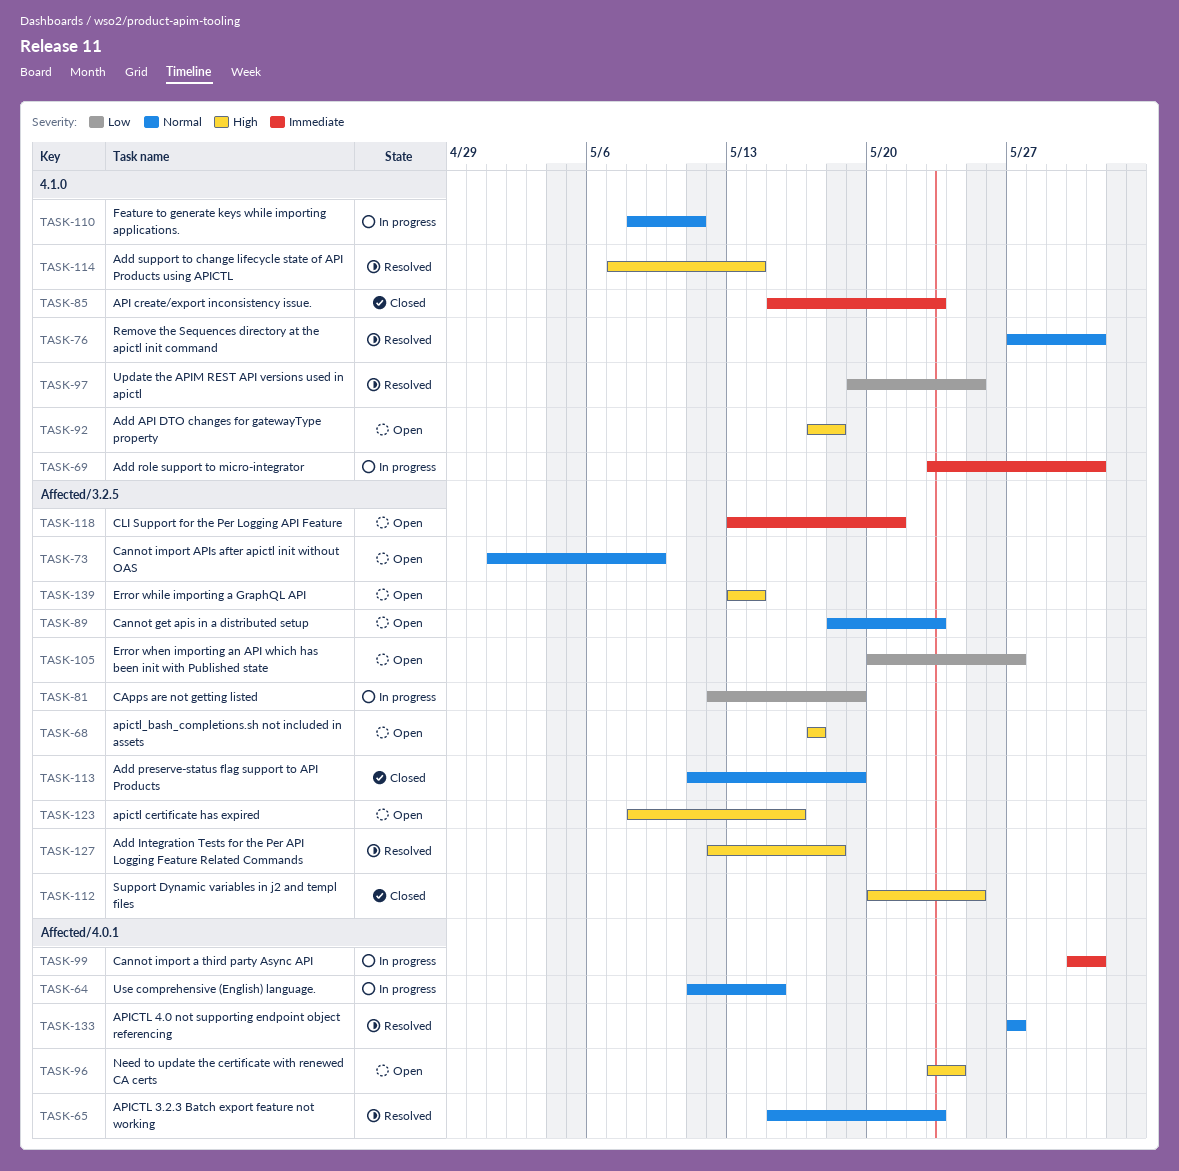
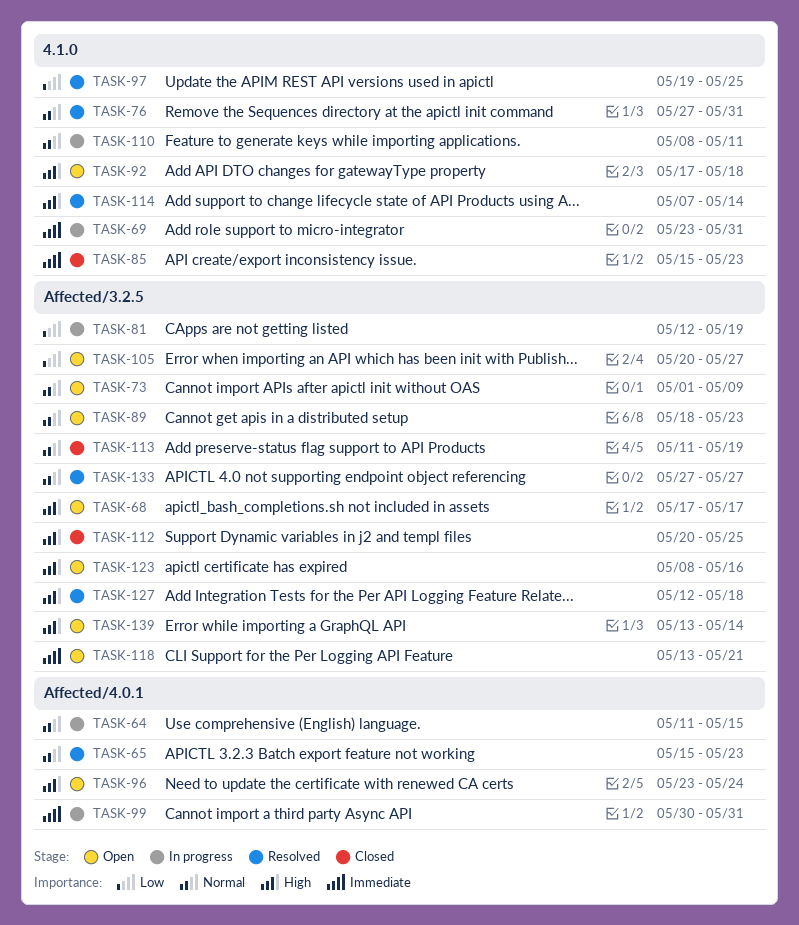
TASK-133, label: Affected/4.0.1 -> Affected/3.2.5

